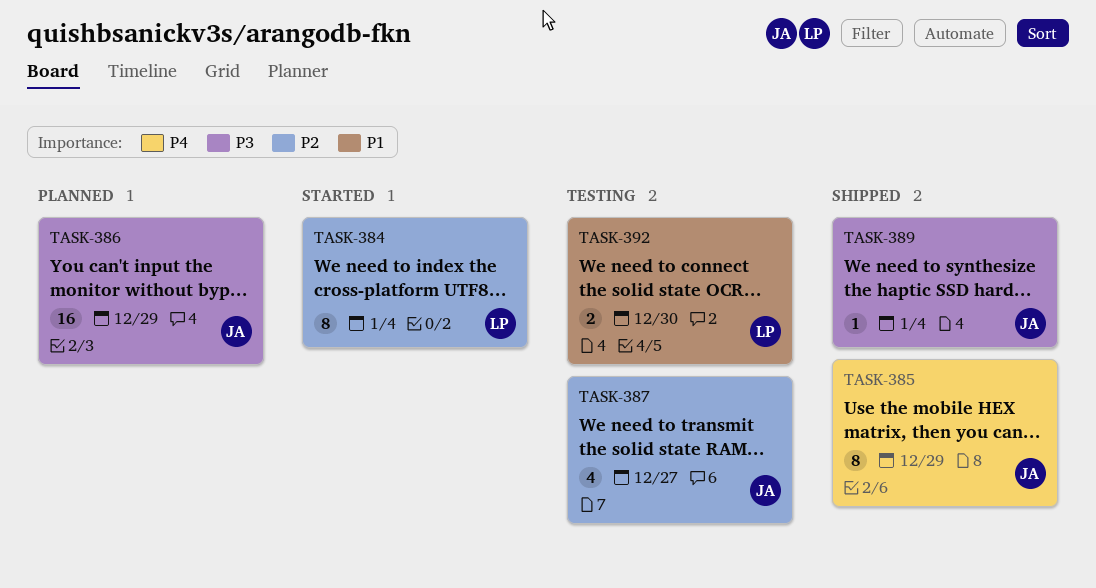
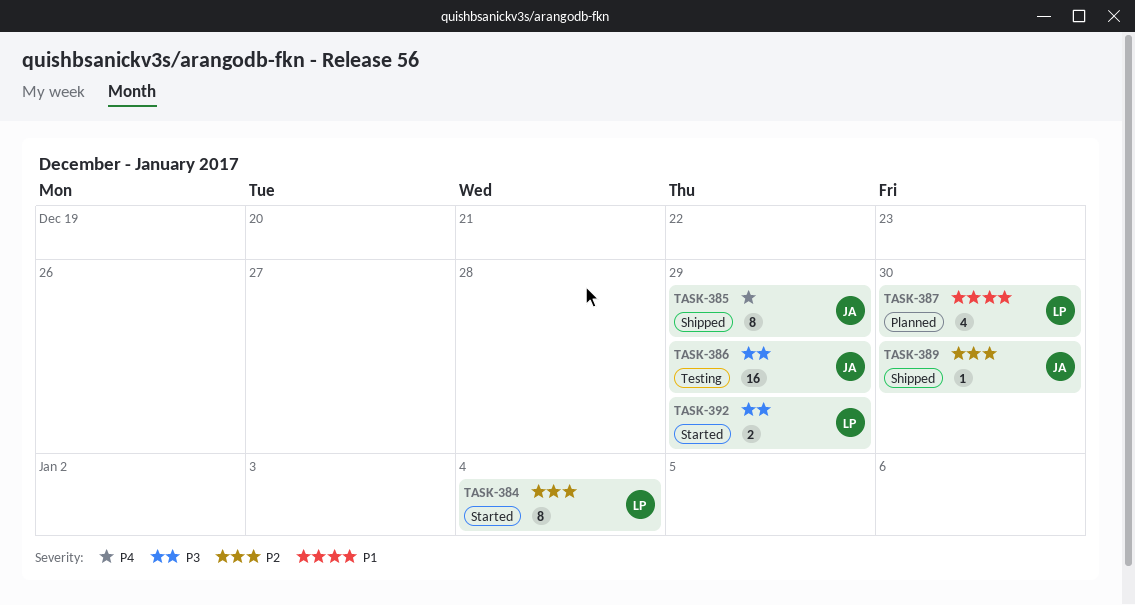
TASK-386, status: Planned -> Testing
TASK-387, status: Testing -> Planned
TASK-387, owner: JA -> LP
TASK-387, priority: P2 -> P1
TASK-387, due: Dec 27 -> Dec 30
TASK-389, priority: P3 -> P2
TASK-389, due: Jan 4 -> Dec 30
TASK-392, status: Testing -> Started
TASK-392, priority: P1 -> P3
TASK-392, due: Dec 30 -> Dec 29

